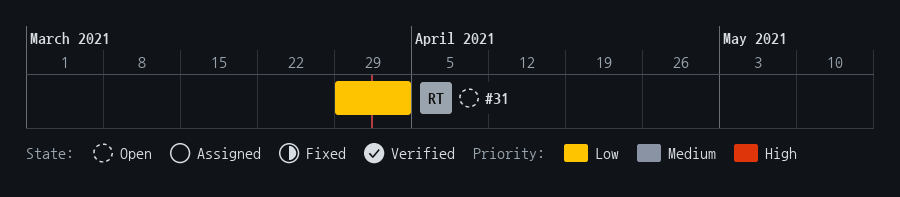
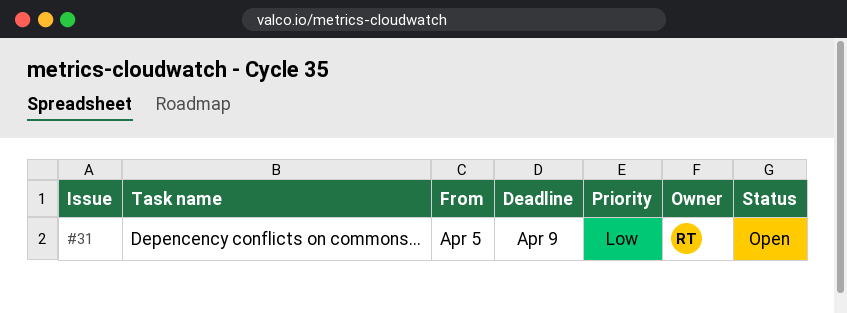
#31, start: Mar 29 -> Apr 5
#31, due: Apr 2 -> Apr 9

